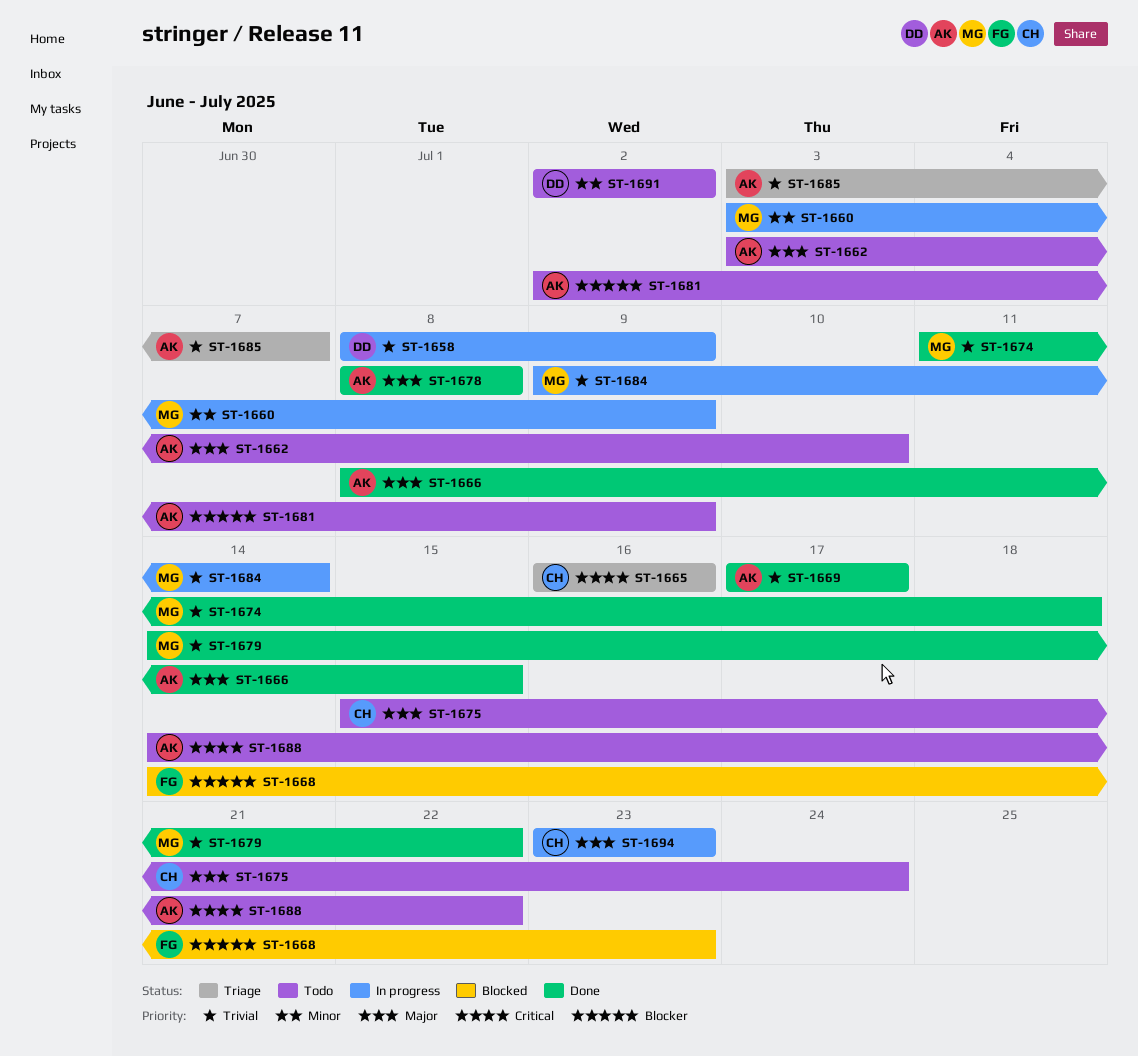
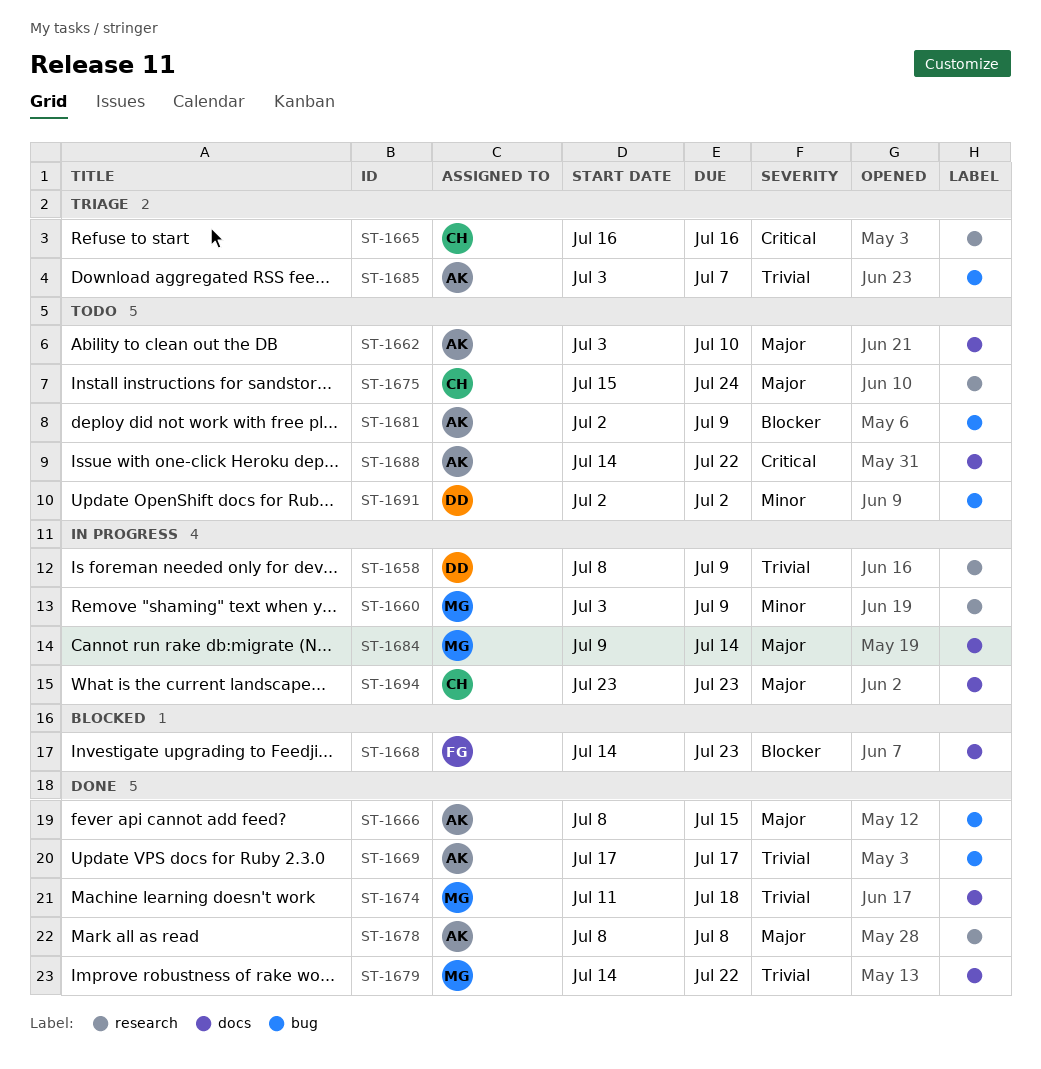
ST-1684, priority: Trivial -> Major

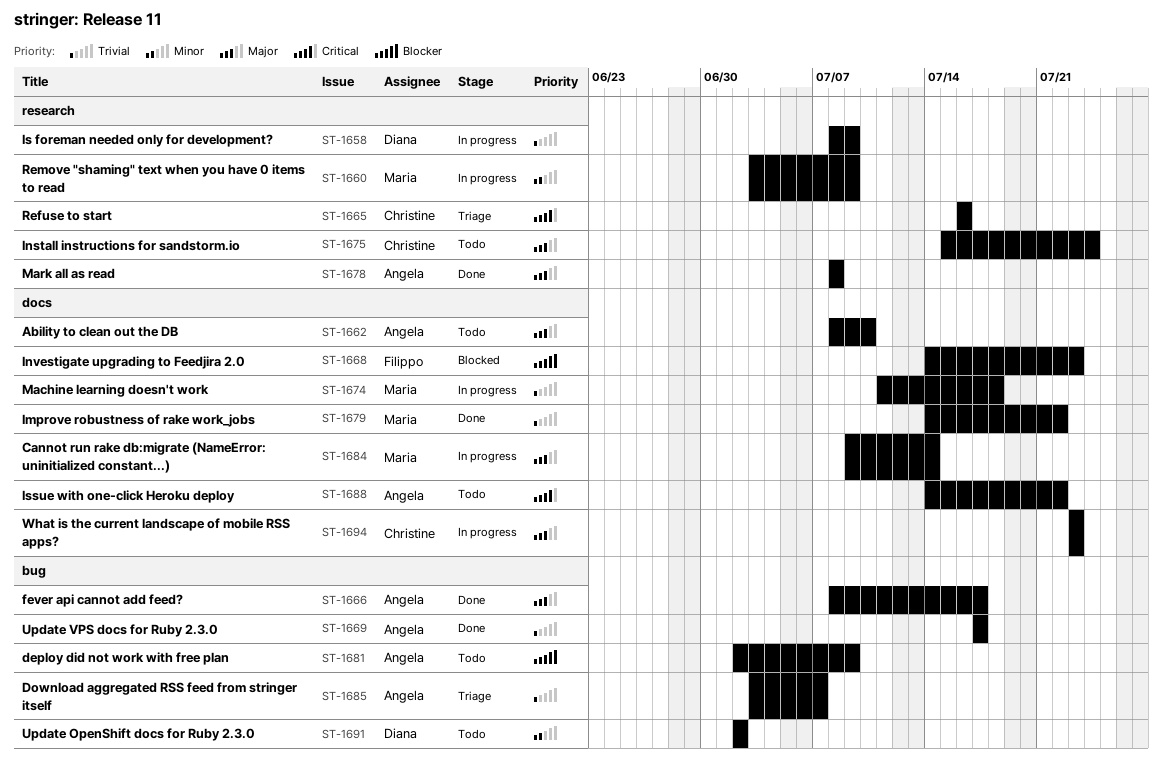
ST-1662, start: Jul 3 -> Jul 8
ST-1666, due: Jul 15 -> Jul 17
ST-1674, status: Done -> In progress

